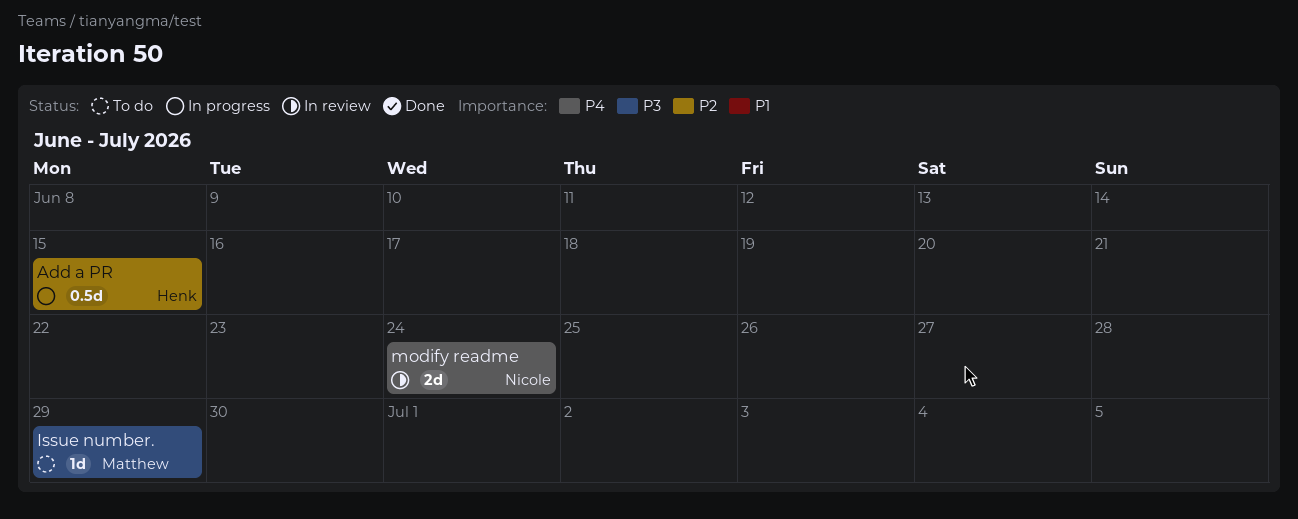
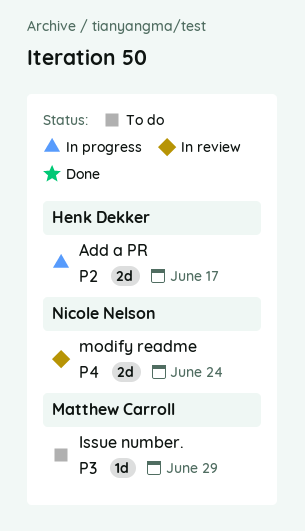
Add a PR, estimate: 0.5d -> 2d
Add a PR, due: Jun 15 -> Jun 17

